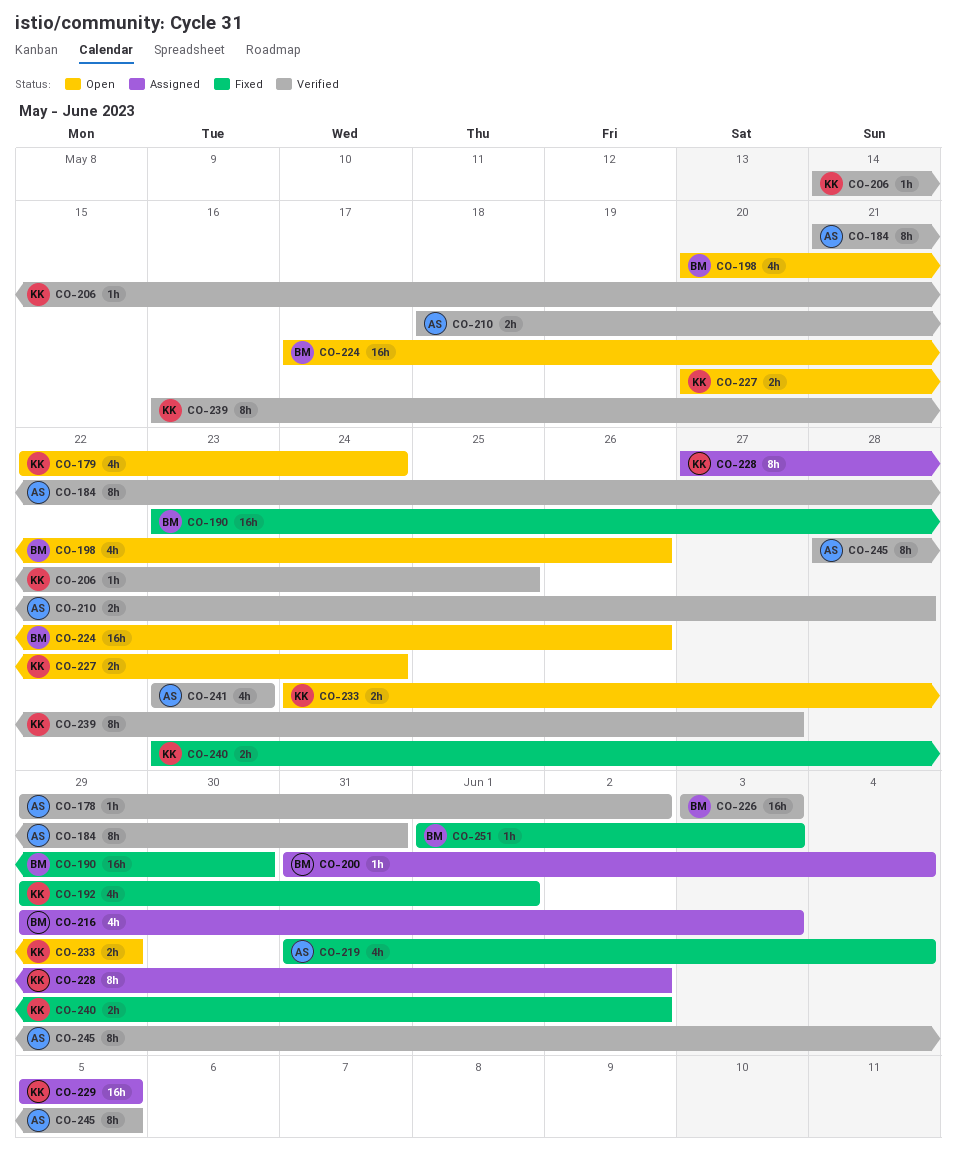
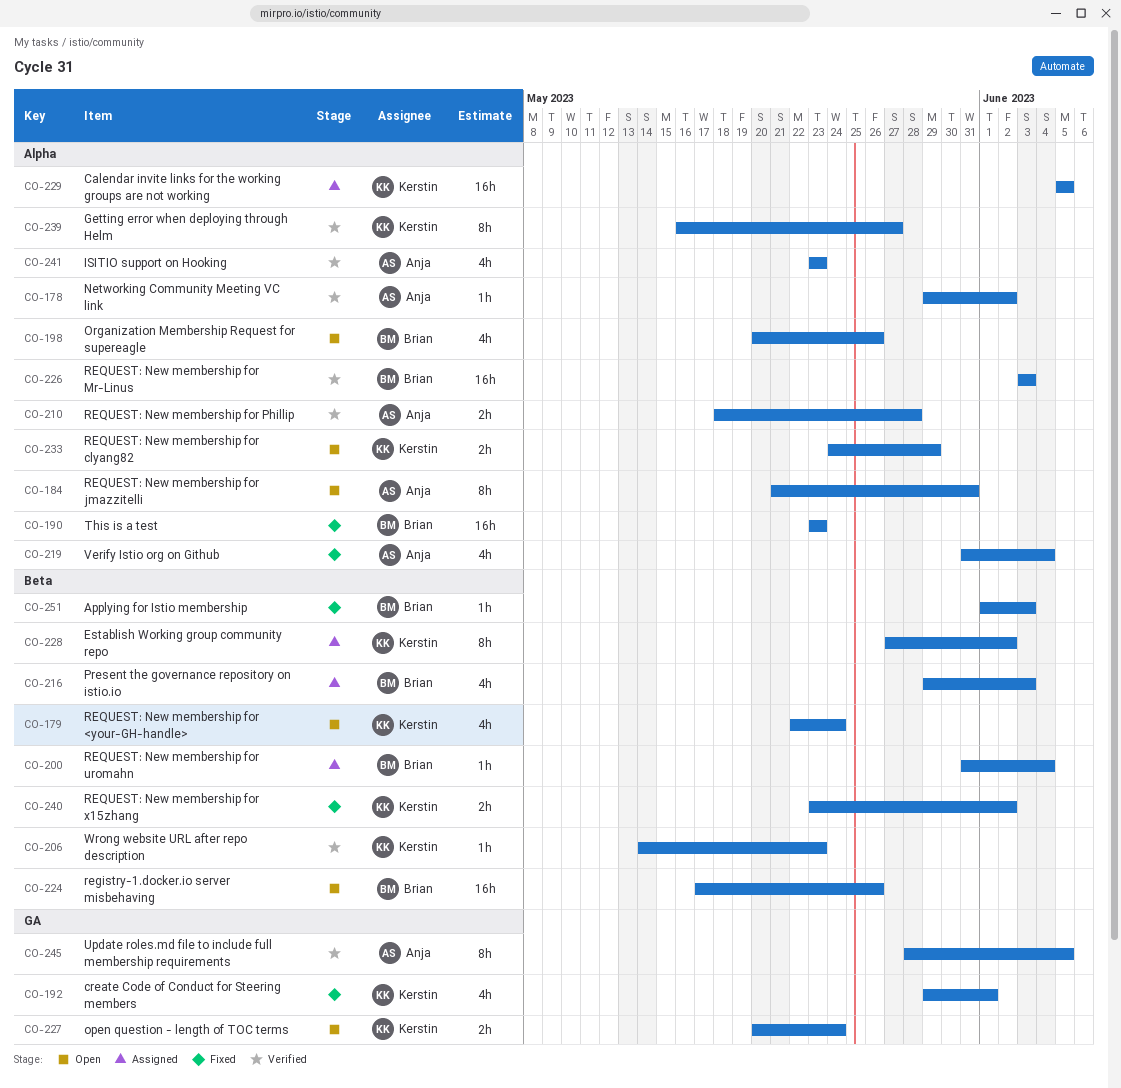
CO-184, status: Verified -> Open
CO-190, due: May 30 -> May 23
CO-206, due: May 25 -> May 23

